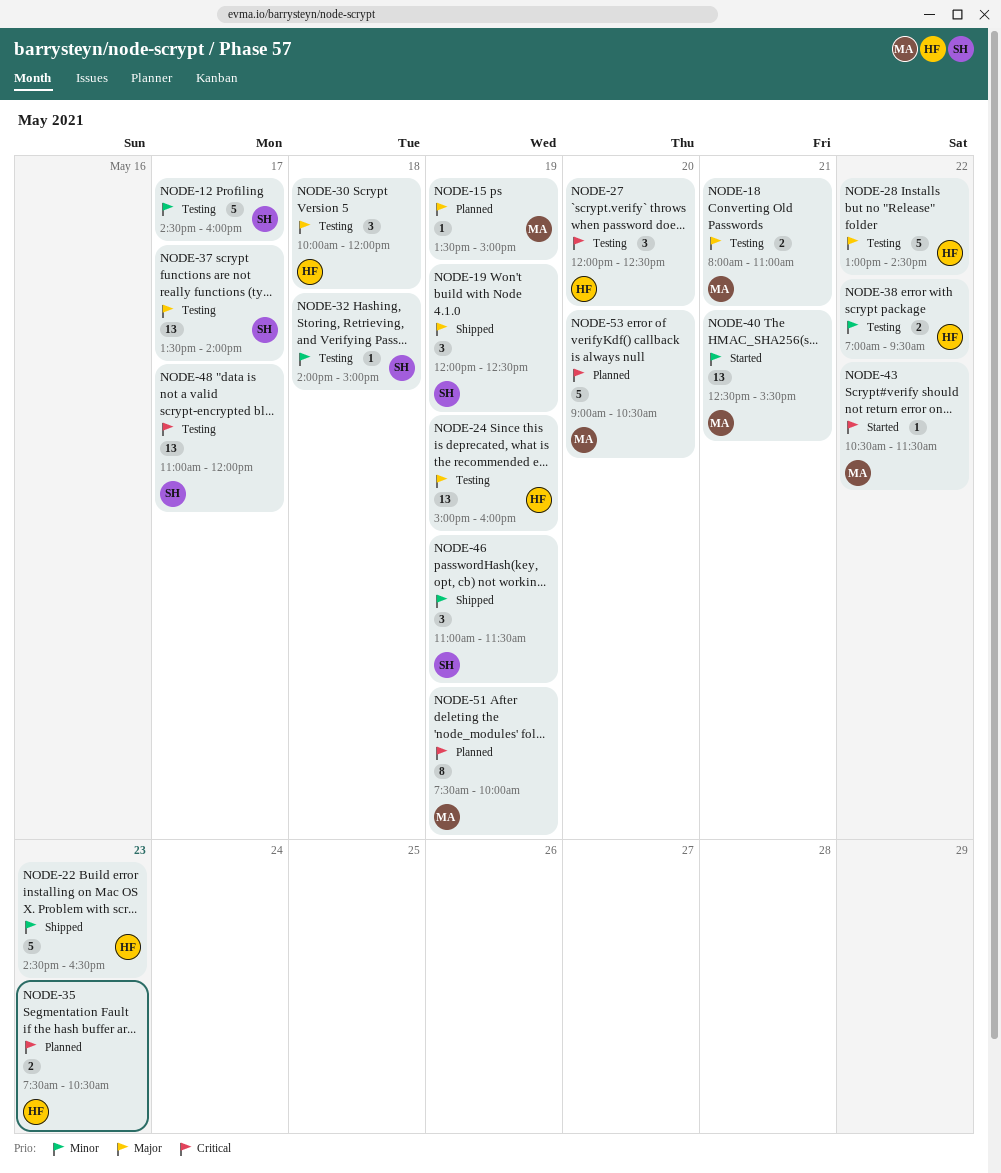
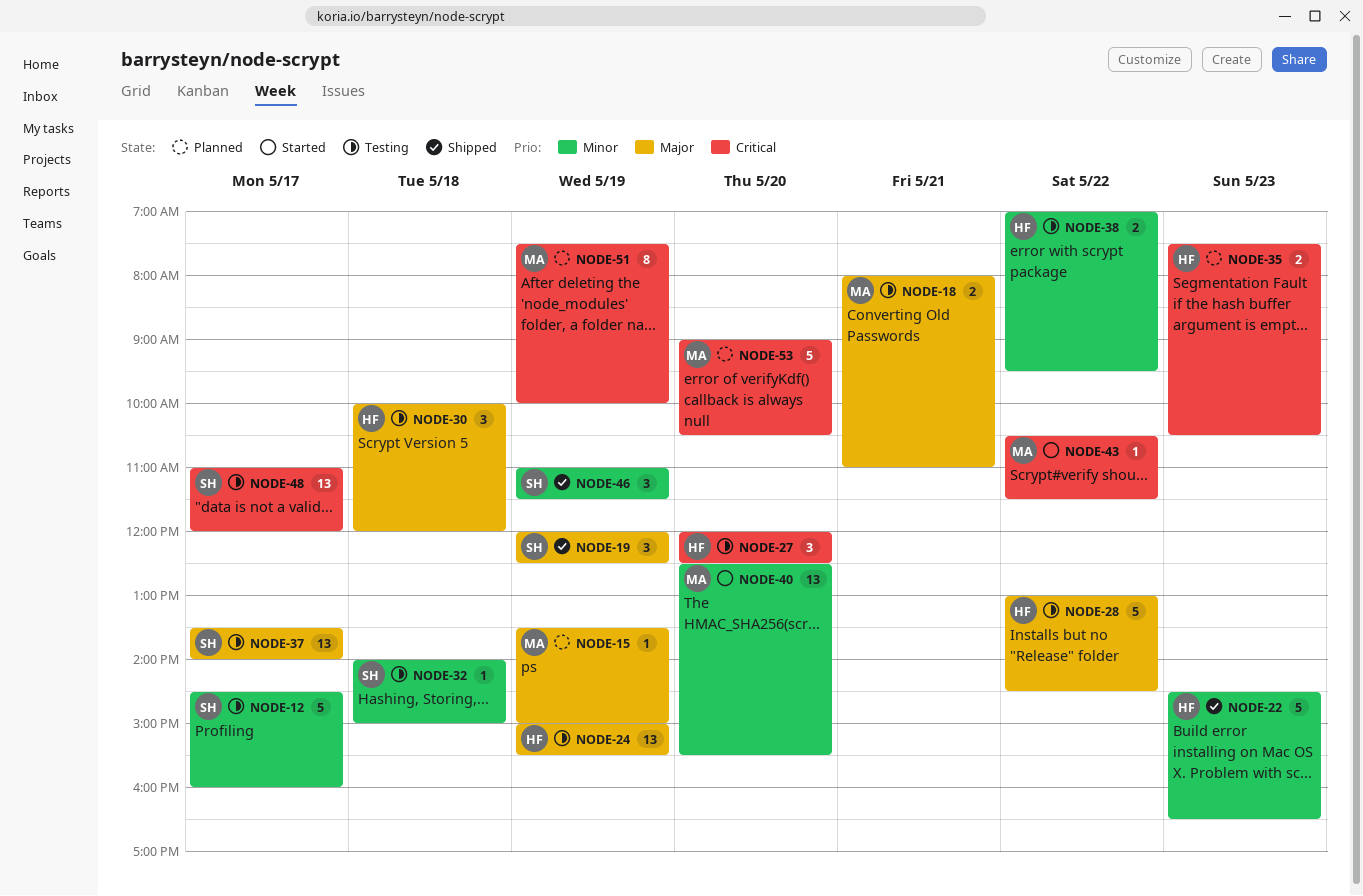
NODE-24, ends: 16:00 -> 15:30
NODE-40, day: May 21 -> May 20

